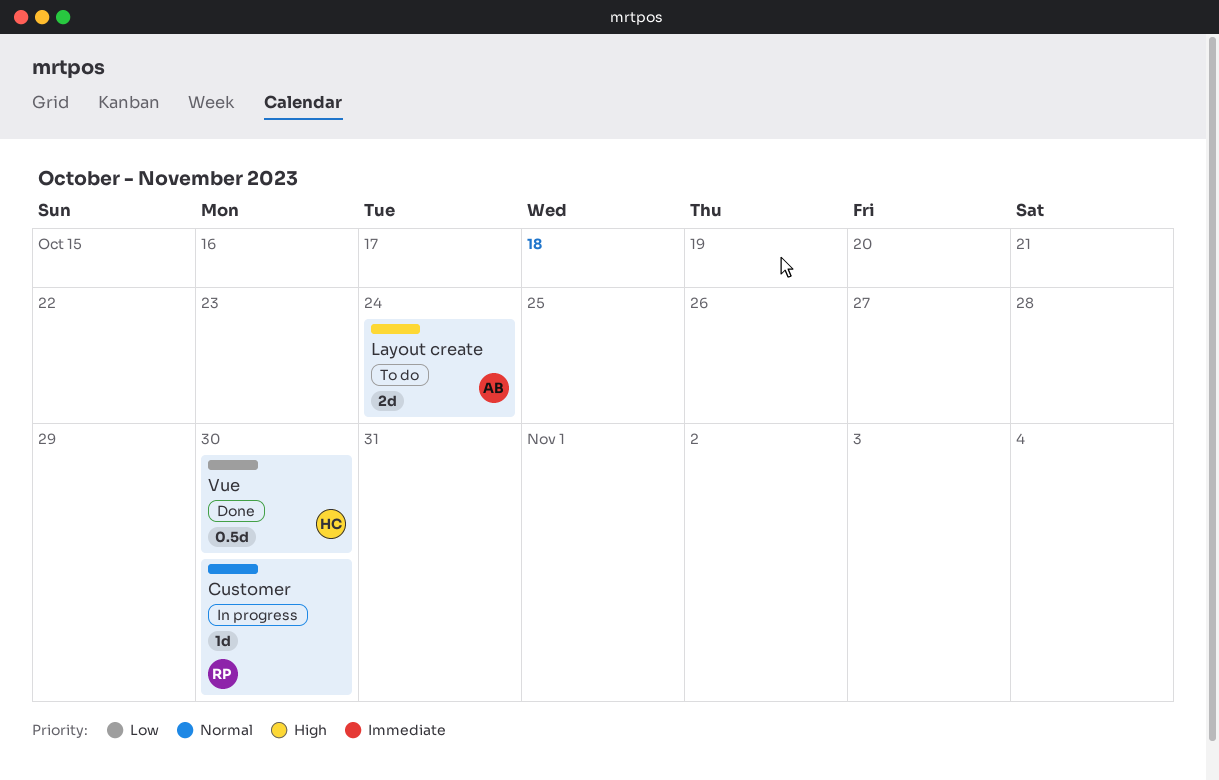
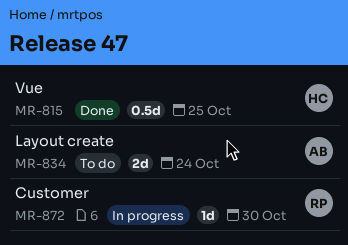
Vue, due: Oct 30 -> Oct 25

